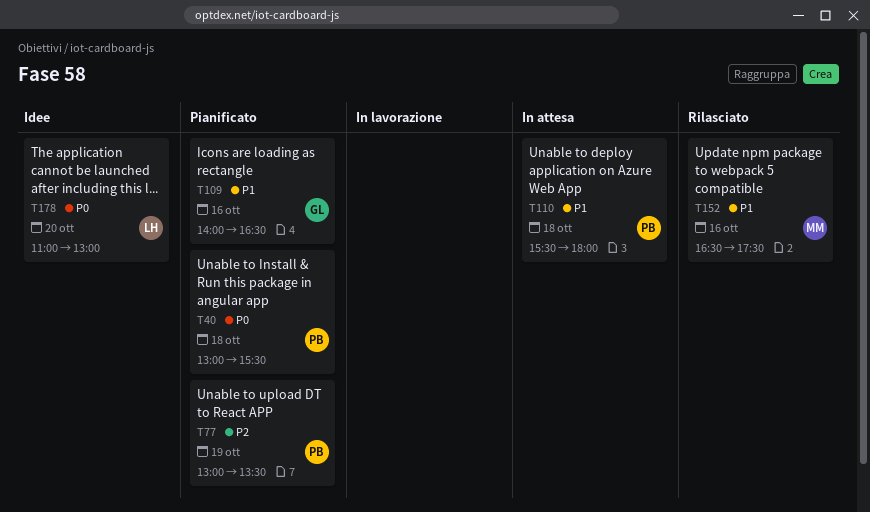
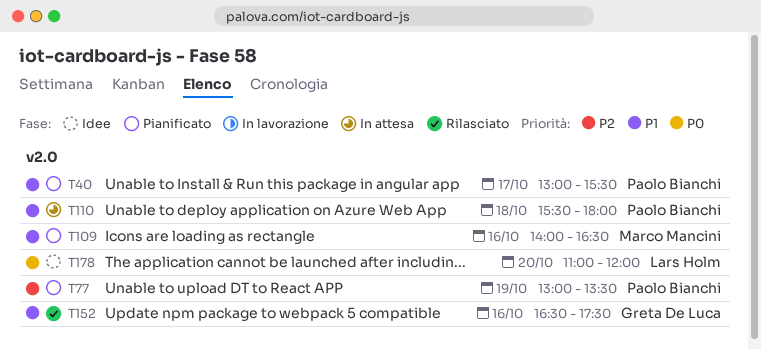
T40, priority: P0 -> P1
T40, day: Oct 18 -> Oct 17
T109, owner: Greta De Luca -> Marco Mancini
T152, owner: Marco Mancini -> Greta De Luca
T178, ends: 13:00 -> 12:00

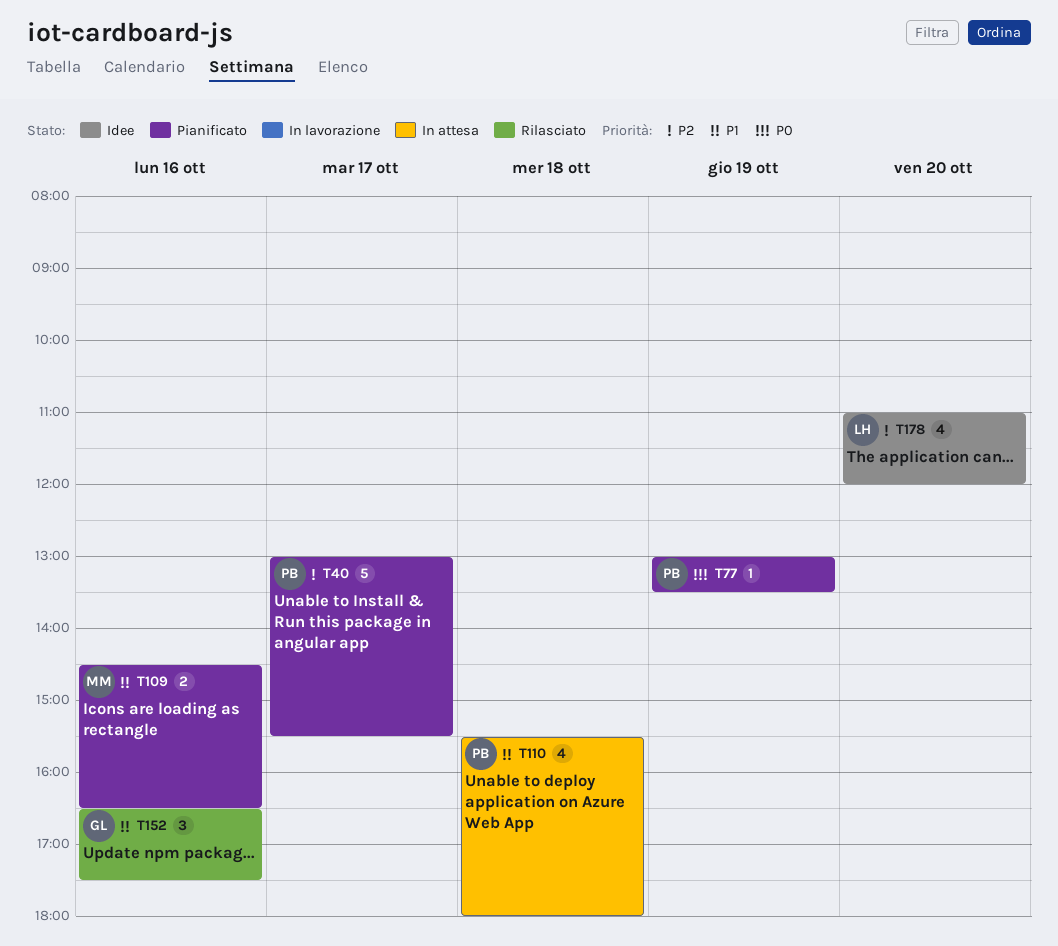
T40, priority: P1 -> P2
T77, priority: P2 -> P0
T109, begins: 14:00 -> 14:30
T178, priority: P0 -> P2

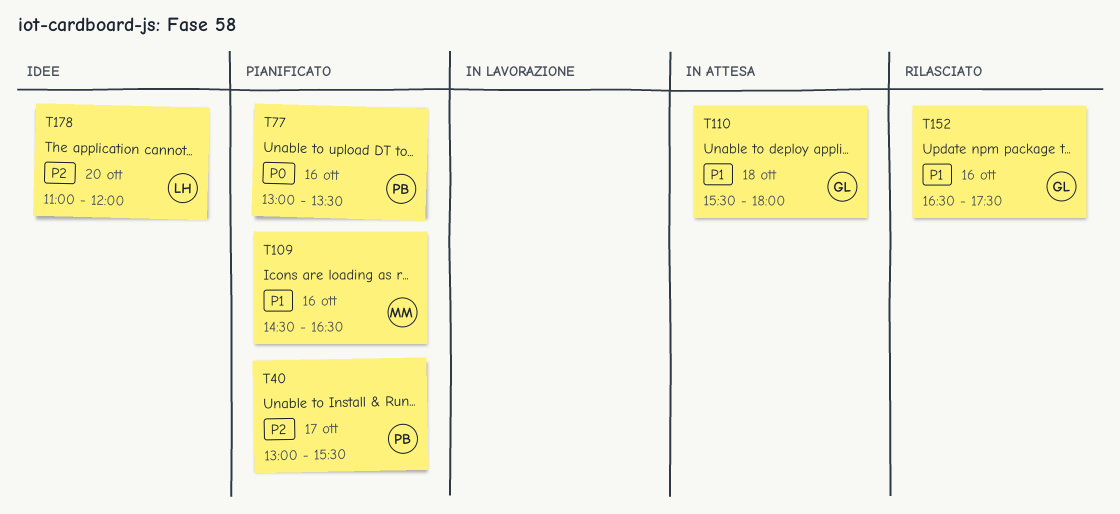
T77, day: Oct 19 -> Oct 16
T110, owner: PB -> GL

